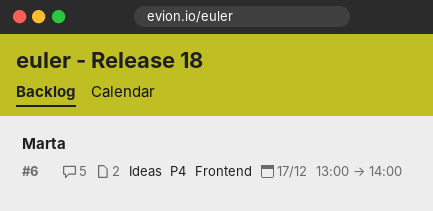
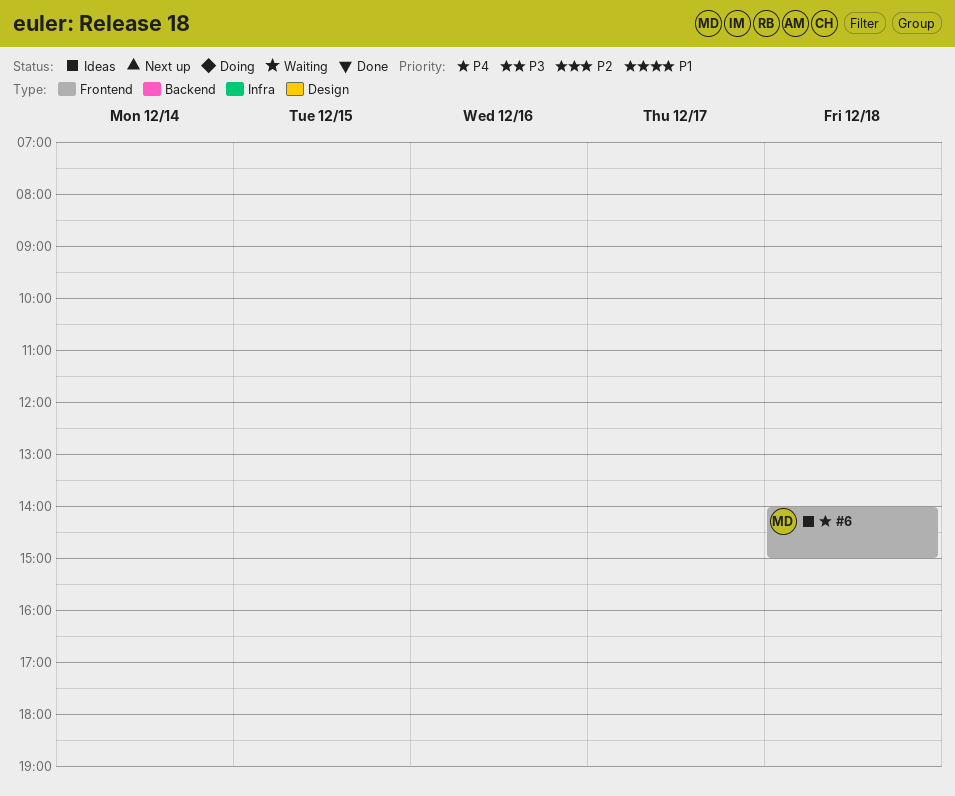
#6, day: Dec 17 -> Dec 18
#6, begins: 13:00 -> 14:00
#6, ends: 14:00 -> 15:00

